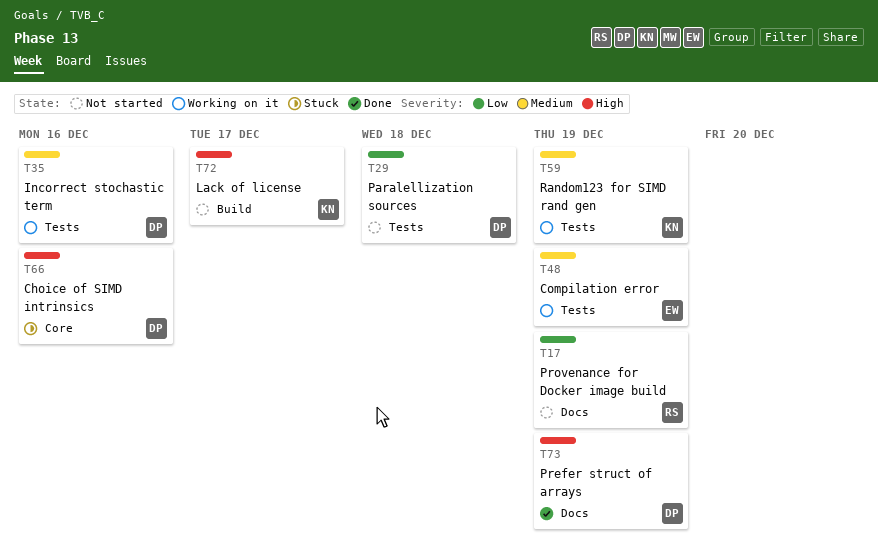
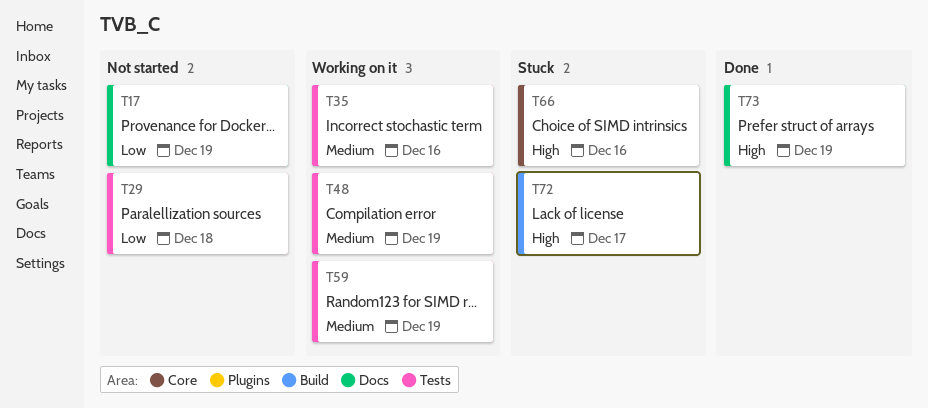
T72, status: Not started -> Stuck

